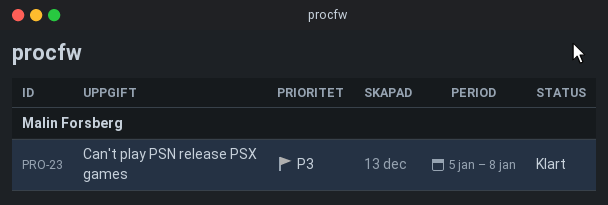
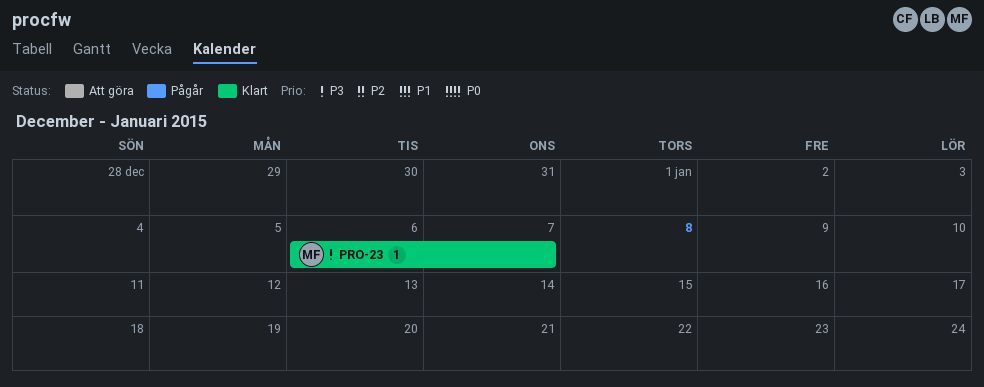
PRO-23, start: Jan 5 -> Jan 6
PRO-23, due: Jan 8 -> Jan 7

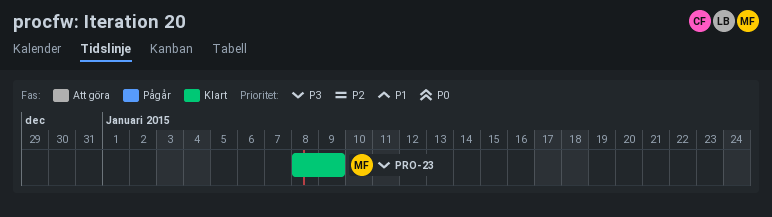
PRO-23, start: Jan 6 -> Jan 8
PRO-23, due: Jan 7 -> Jan 9

